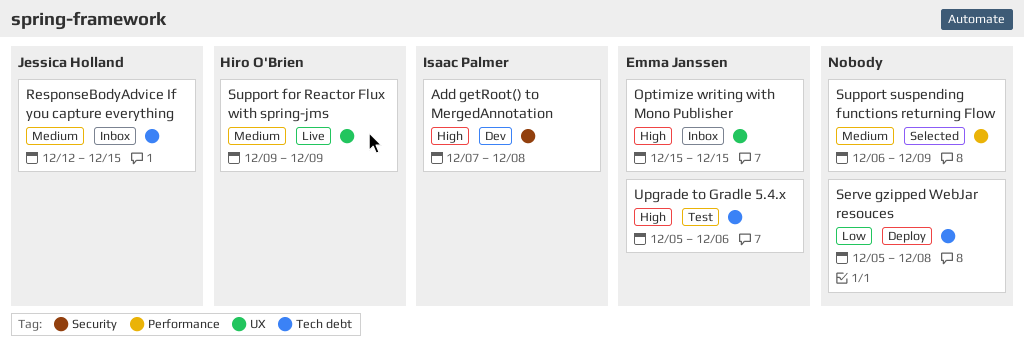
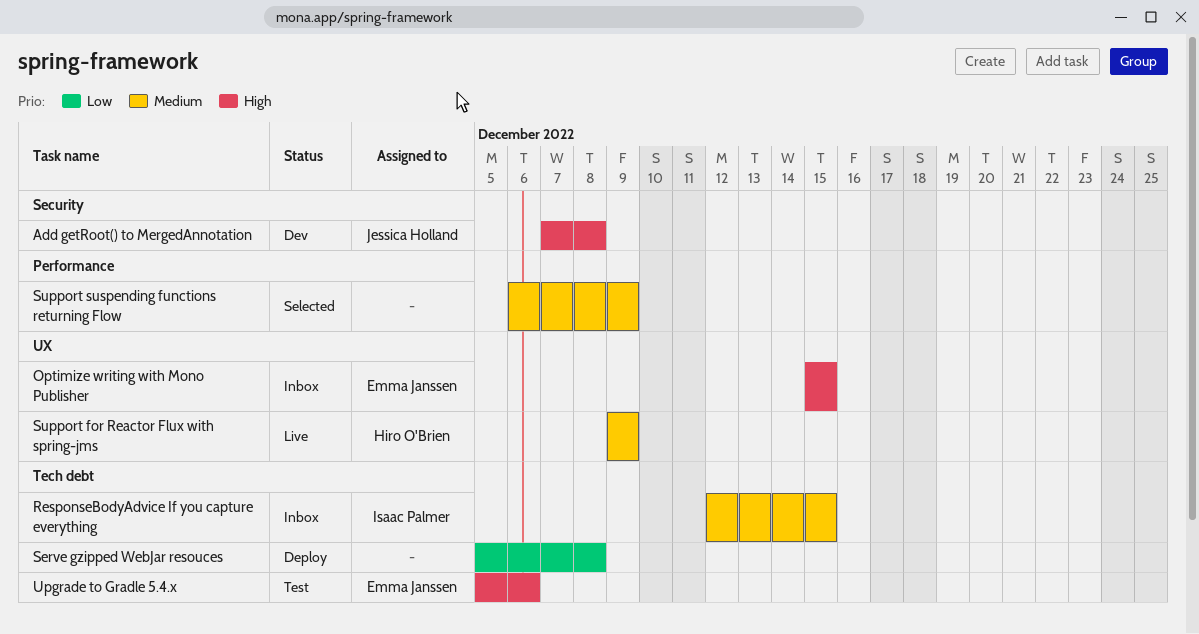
Add getRoot() to MergedAnnotation, owner: Isaac Palmer -> Jessica Holland
ResponseBodyAdvice If you capture everything, owner: Jessica Holland -> Isaac Palmer

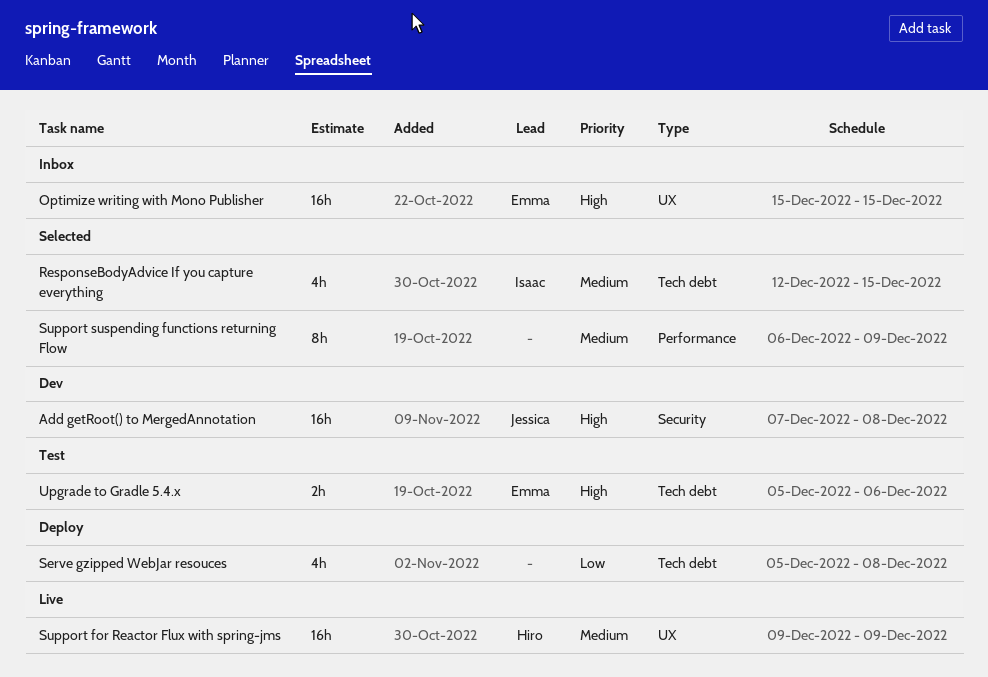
ResponseBodyAdvice If you capture everything, status: Inbox -> Selected

